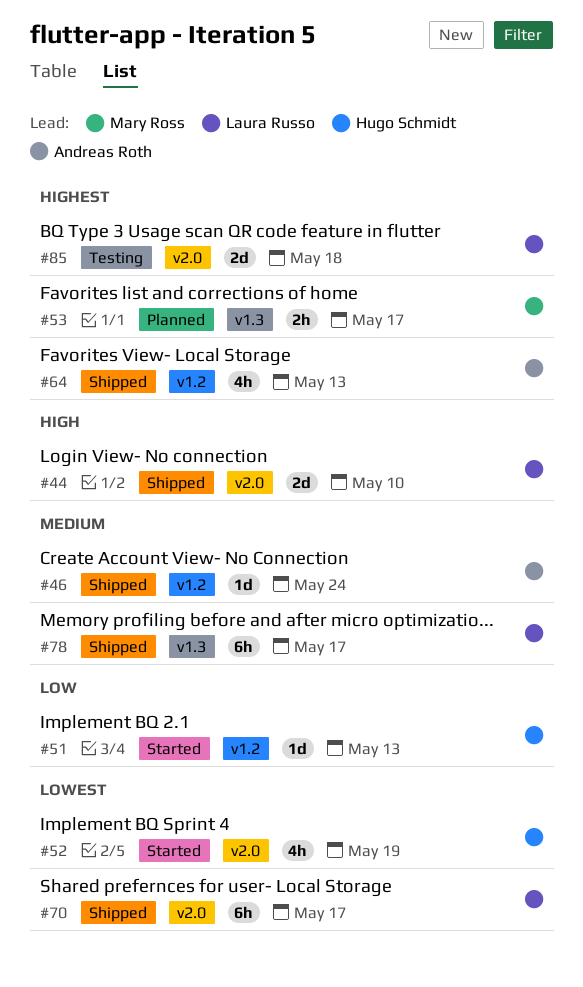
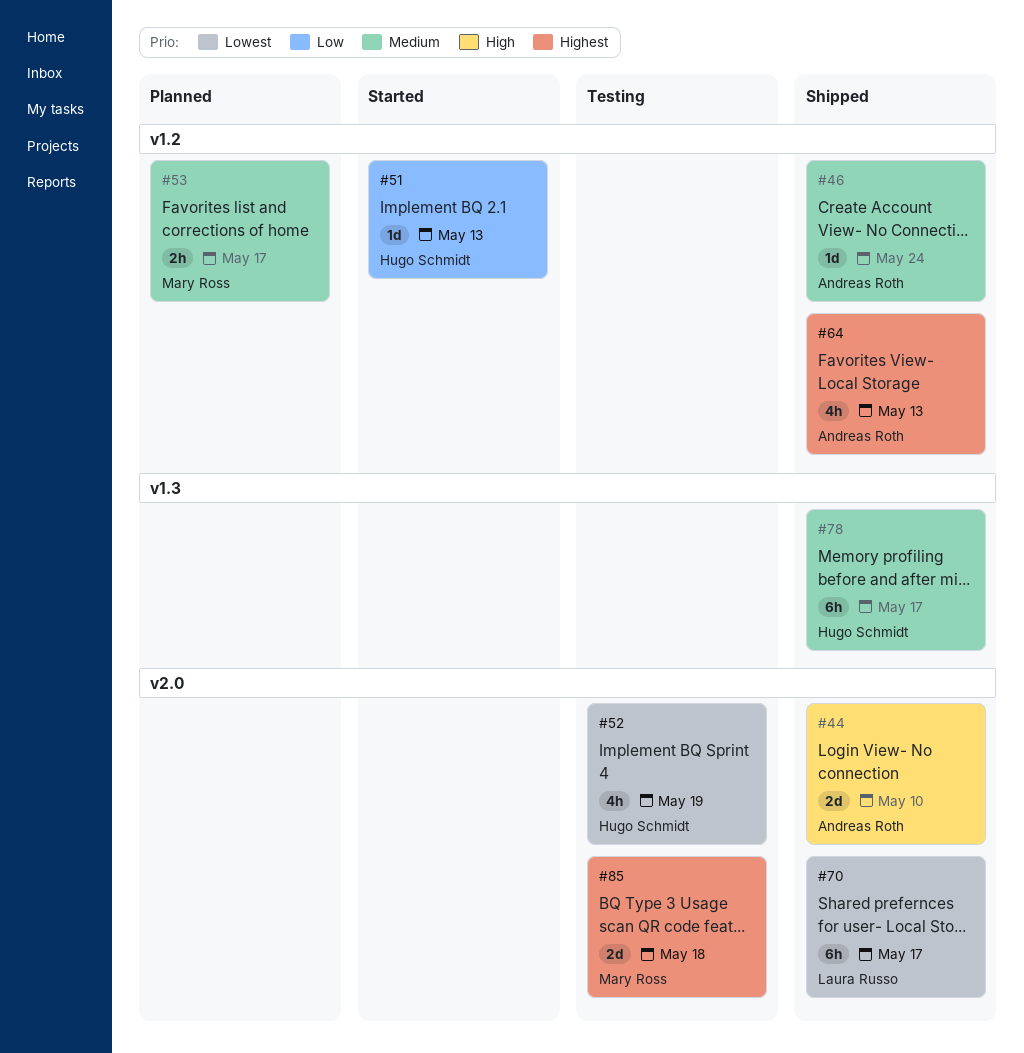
#44, owner: Laura Russo -> Andreas Roth
#52, status: Started -> Testing
#53, priority: Highest -> Medium
#53, label: v1.3 -> v1.2
#78, owner: Laura Russo -> Hugo Schmidt
#85, owner: Laura Russo -> Mary Ross

